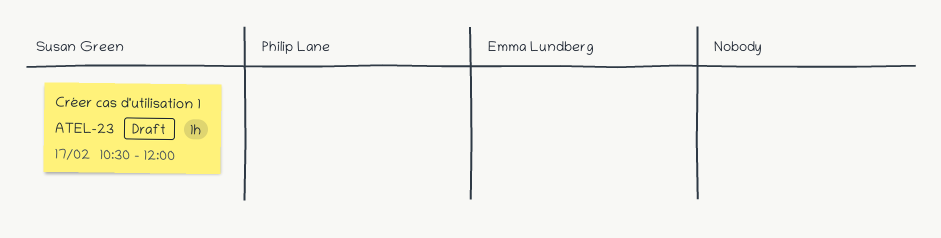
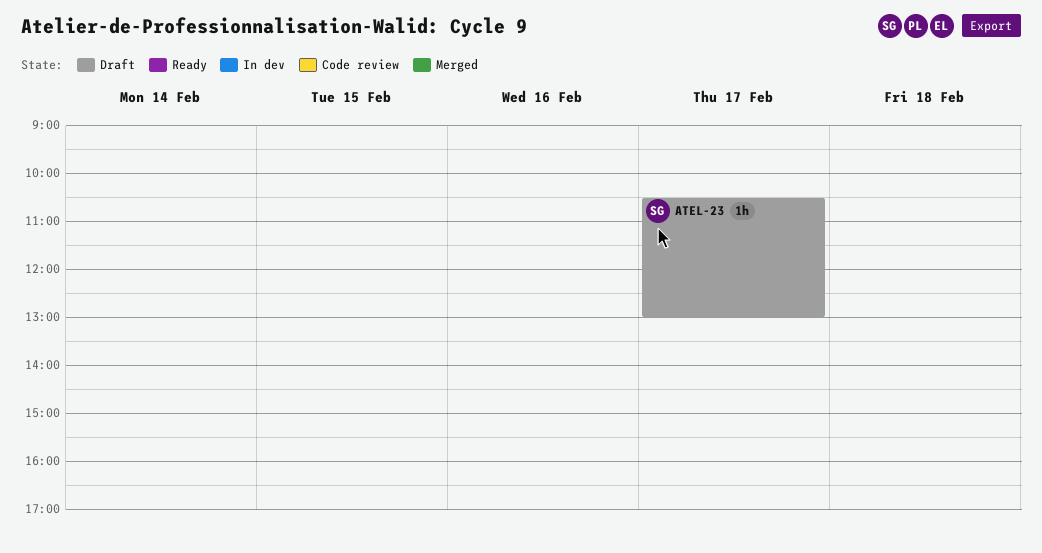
ATEL-23, ends: 12:00 -> 13:00

